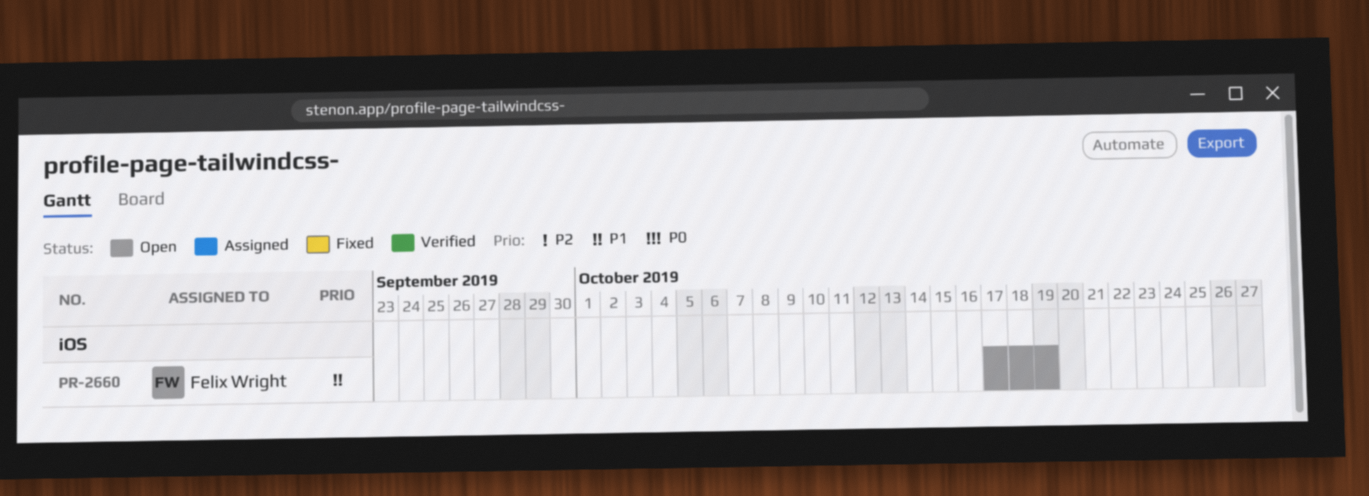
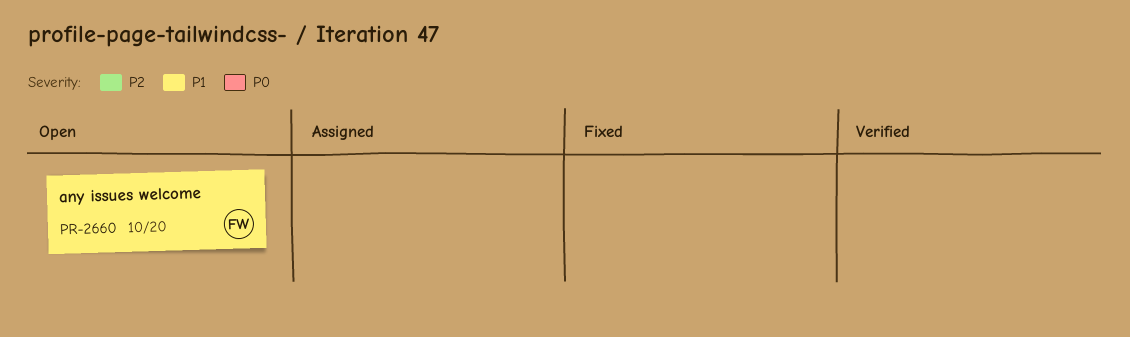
PR-2660, due: Oct 19 -> Oct 20

